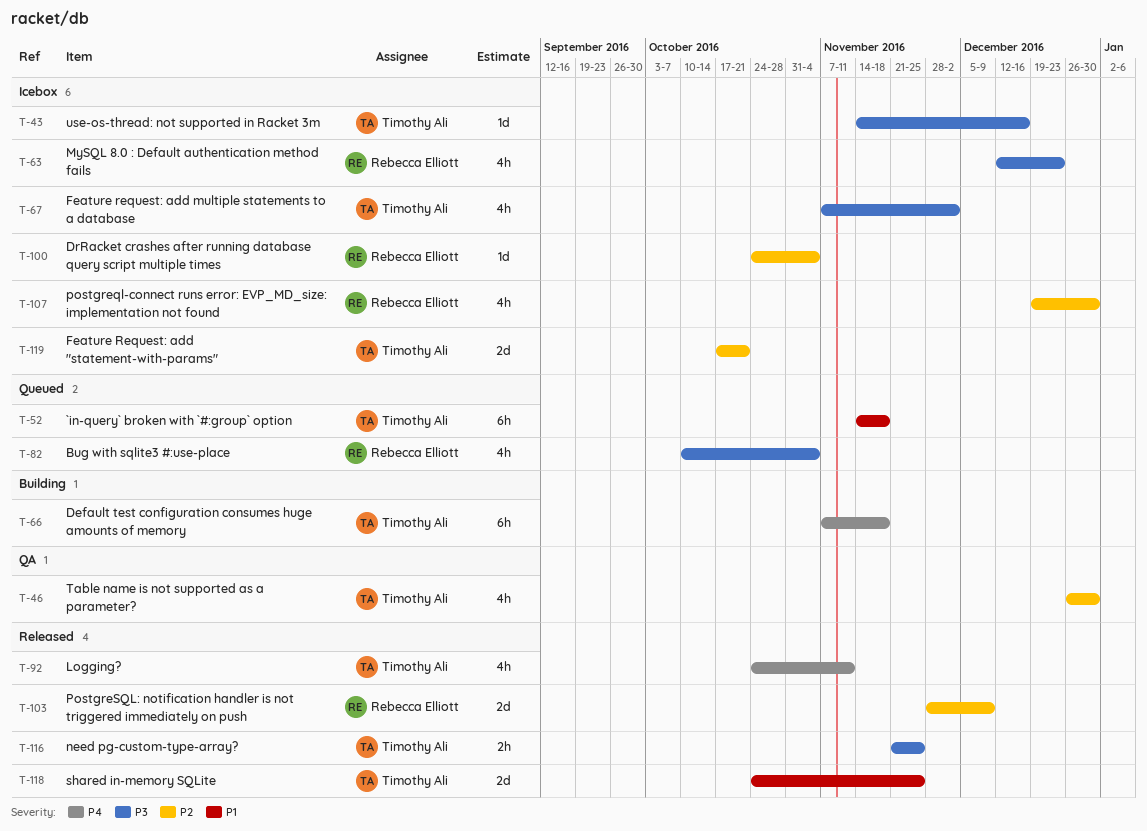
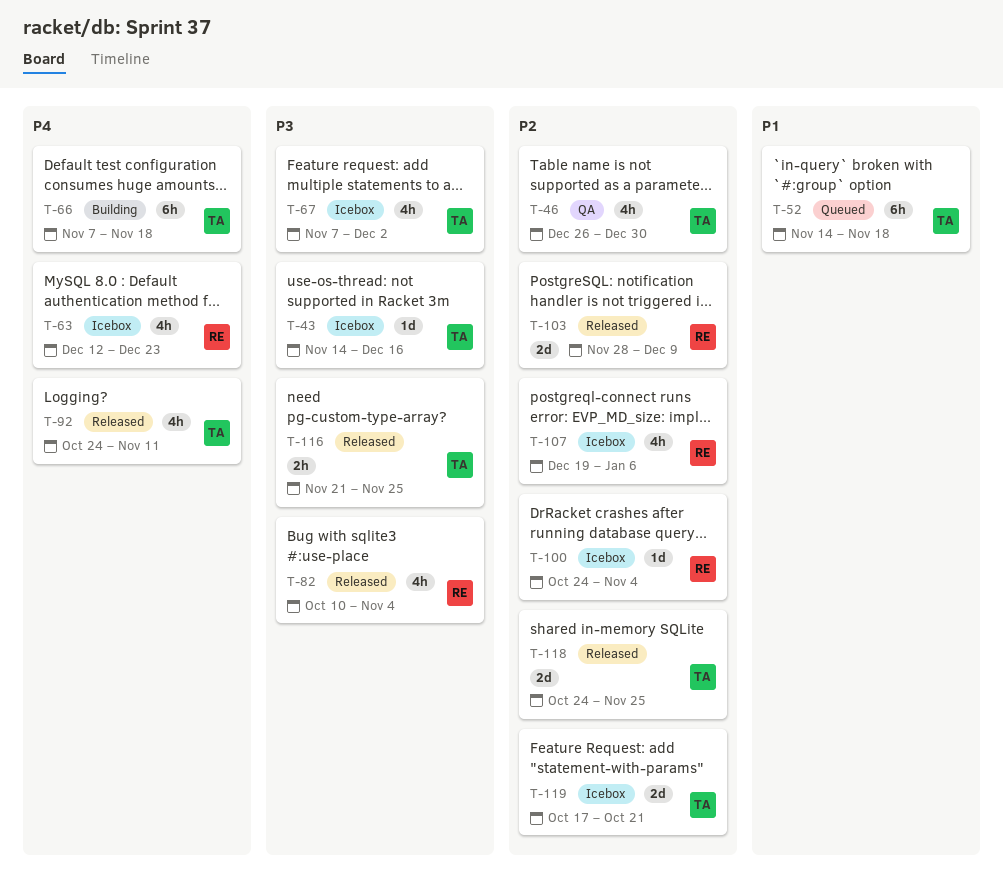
T-63, priority: P3 -> P4
T-82, status: Queued -> Released
T-107, due: Dec 30 -> Jan 6
T-118, priority: P1 -> P2

